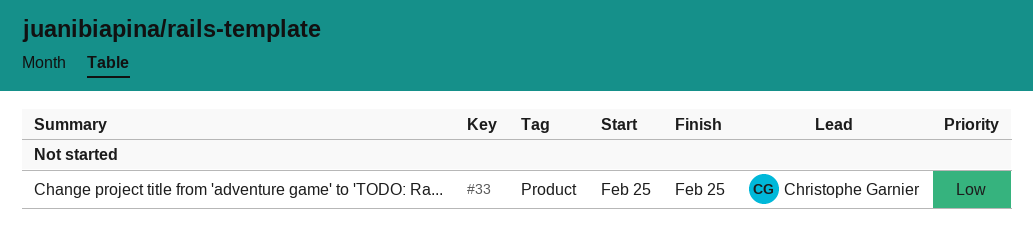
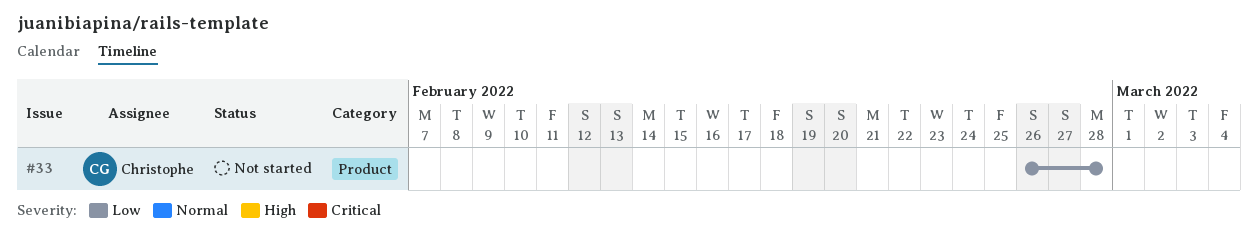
#33, start: Feb 25 -> Feb 26
#33, due: Feb 25 -> Feb 28

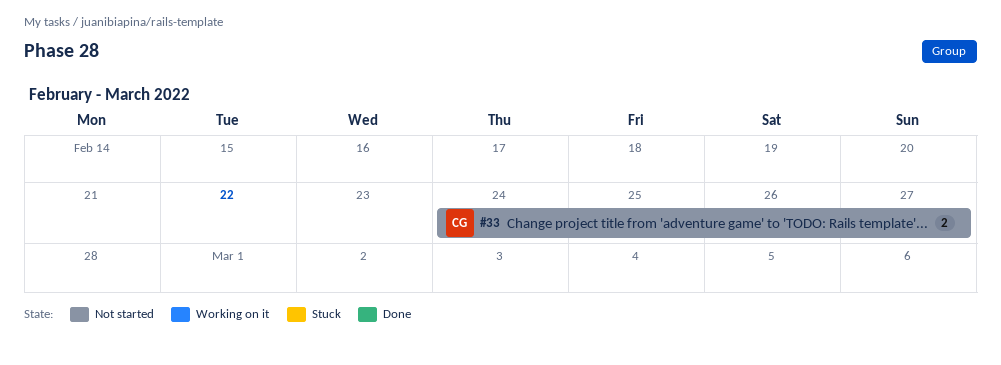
#33, start: Feb 26 -> Feb 24
#33, due: Feb 28 -> Feb 27

